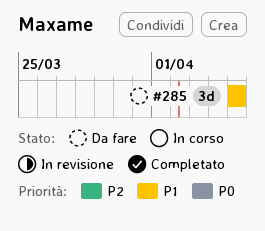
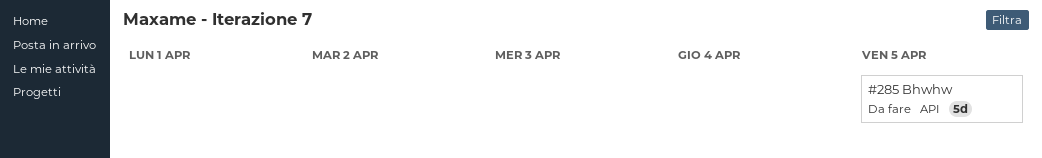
#285, estimate: 3d -> 5d

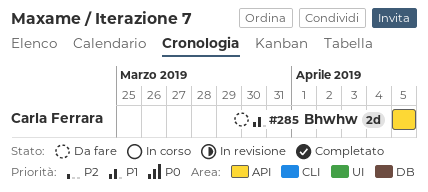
#285, estimate: 5d -> 2d

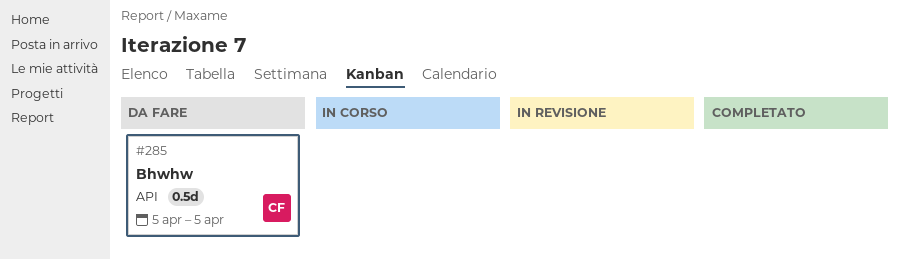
#285, estimate: 2d -> 0.5d

